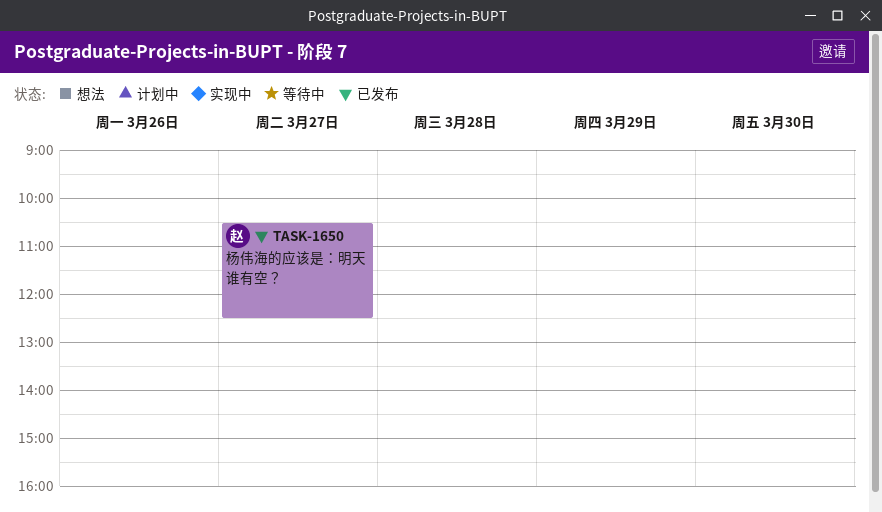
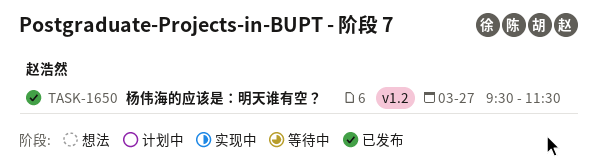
TASK-1650, begins: 10:30 -> 09:30
TASK-1650, ends: 12:30 -> 11:30

